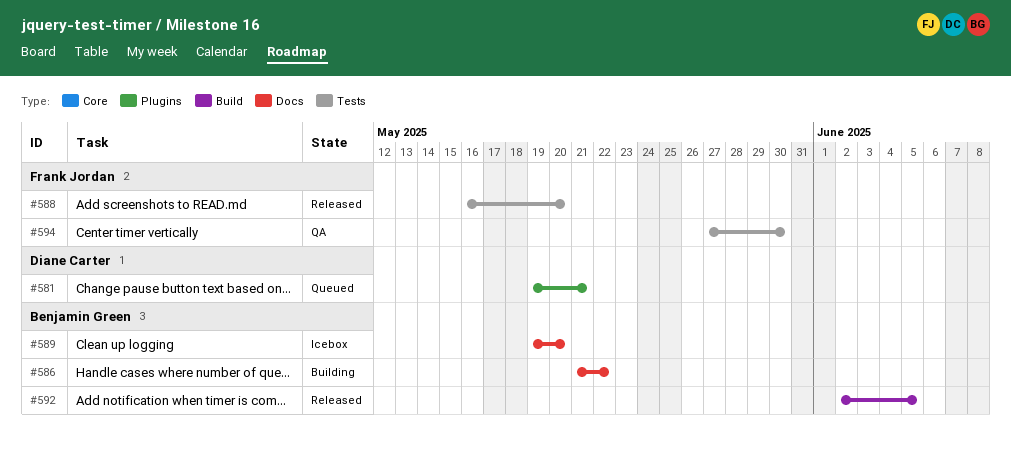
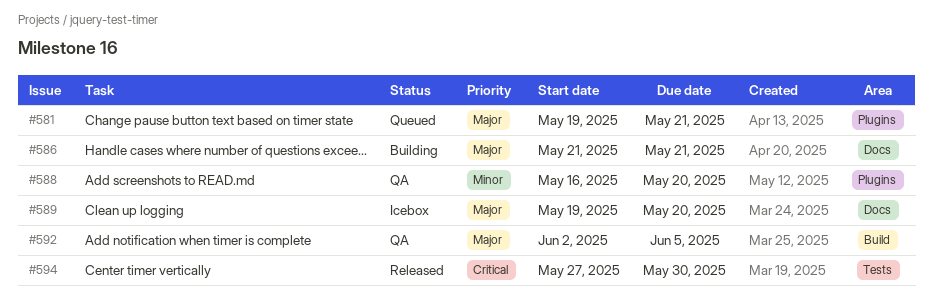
#586, due: May 22 -> May 21
#588, status: Released -> QA
#588, label: Tests -> Plugins
#592, status: Released -> QA
#594, status: QA -> Released

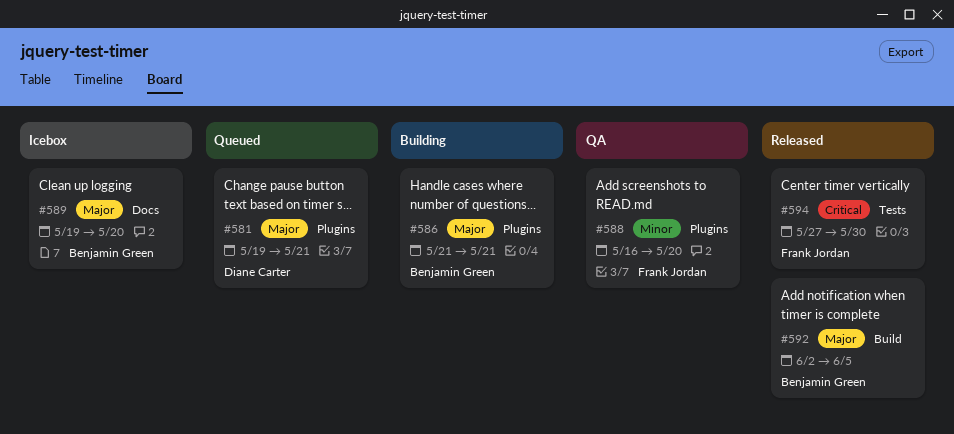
#586, label: Docs -> Plugins
#592, status: QA -> Released

